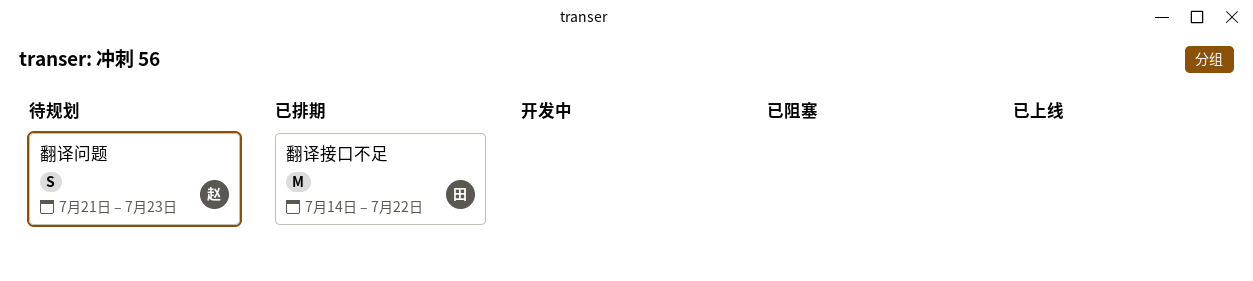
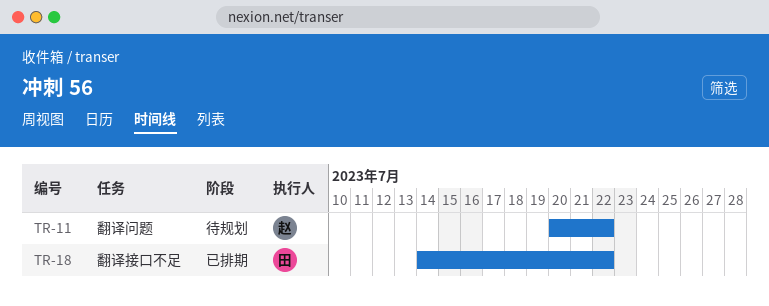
翻译问题, start: Jul 21 -> Jul 20
翻译问题, due: Jul 23 -> Jul 22

